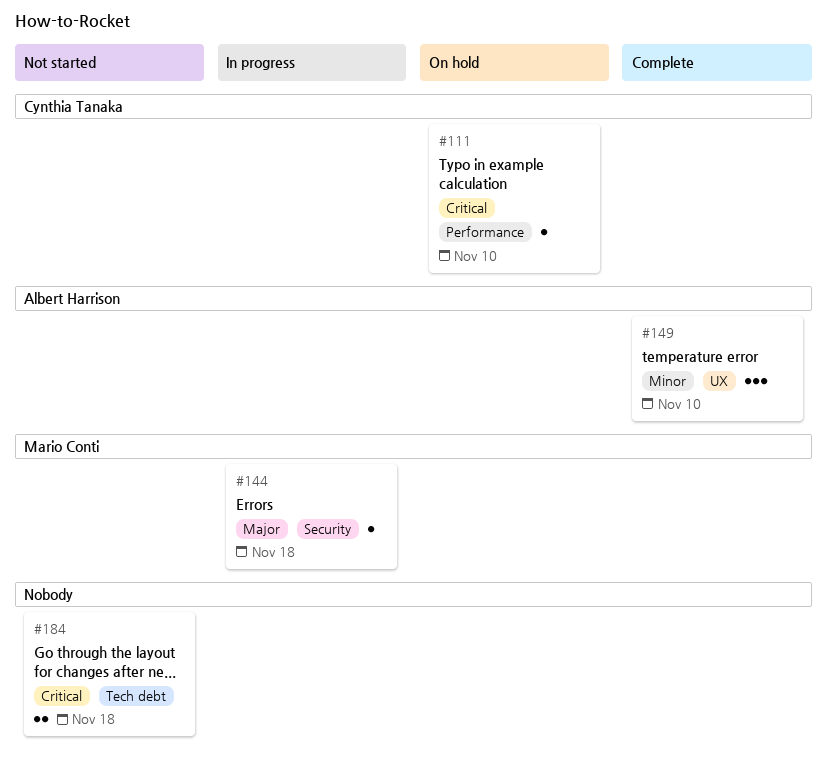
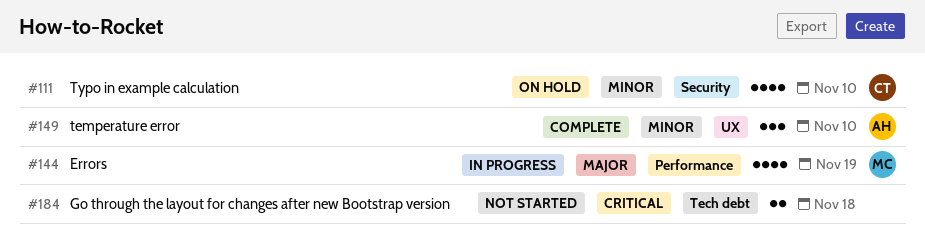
#111, priority: Critical -> Minor
#111, label: Performance -> Security
#111, estimate: 1 -> 4
#144, label: Security -> Performance
#144, estimate: 1 -> 4
#144, due: Nov 18 -> Nov 19

